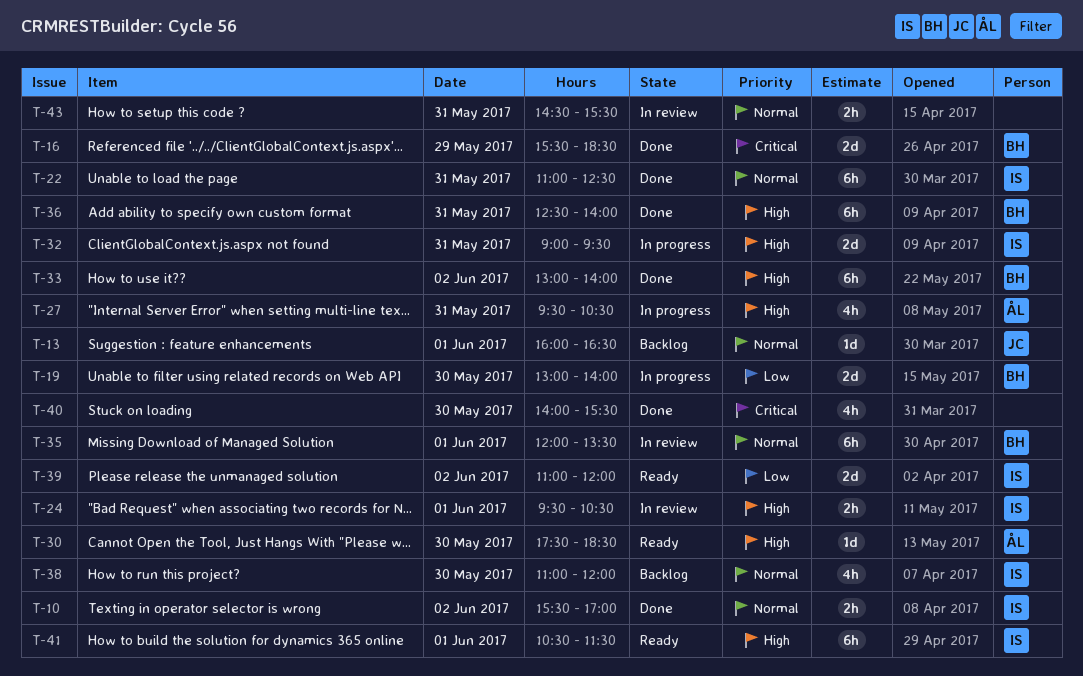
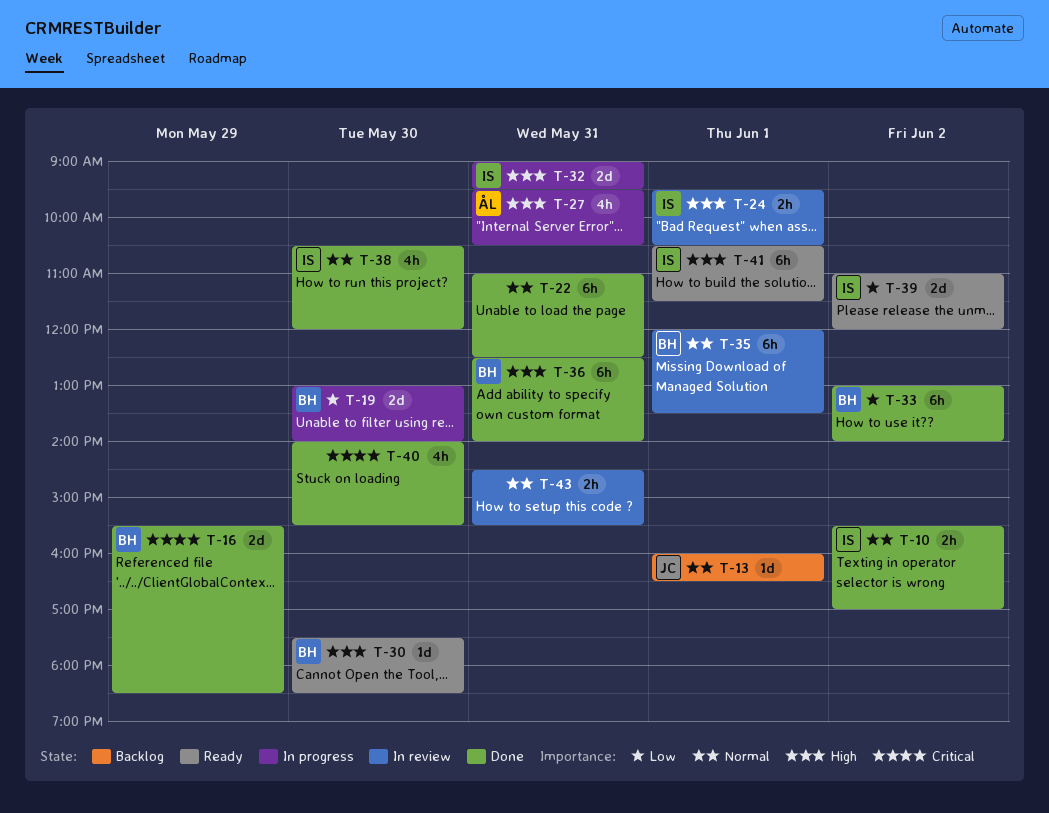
T-22, owner: IS -> none
T-30, owner: ÅL -> BH
T-33, priority: High -> Low
T-38, status: Backlog -> Done
T-38, begins: 11:00 -> 10:30

